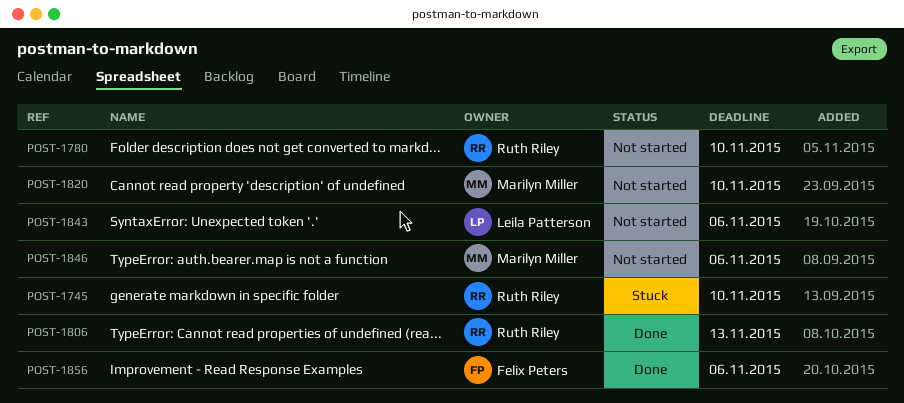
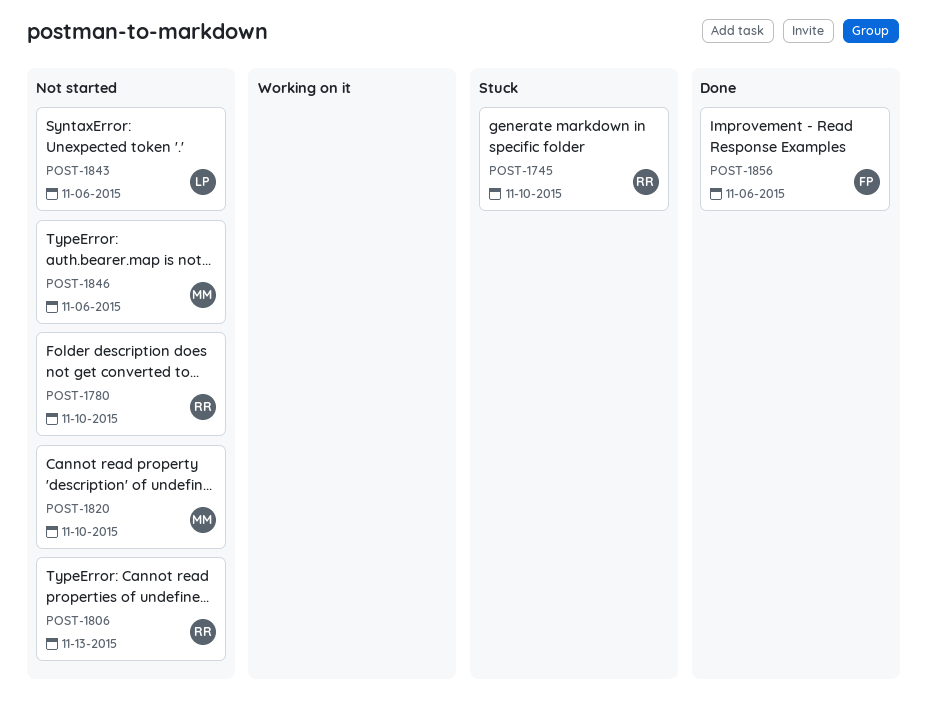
POST-1806, status: Done -> Not started

